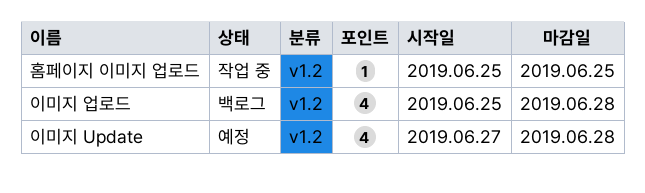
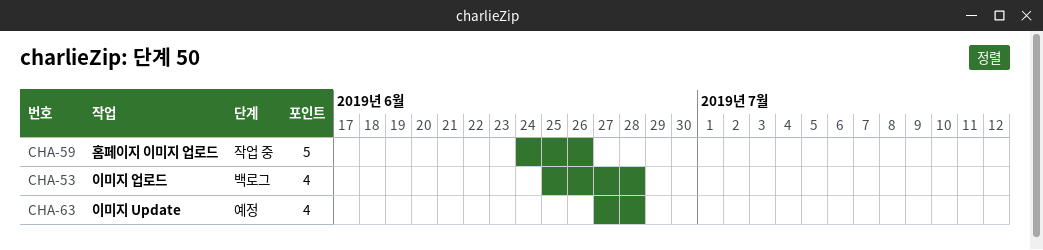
홈페이지 이미지 업로드, estimate: 1 -> 5
홈페이지 이미지 업로드, start: Jun 25 -> Jun 24
홈페이지 이미지 업로드, due: Jun 25 -> Jun 26

